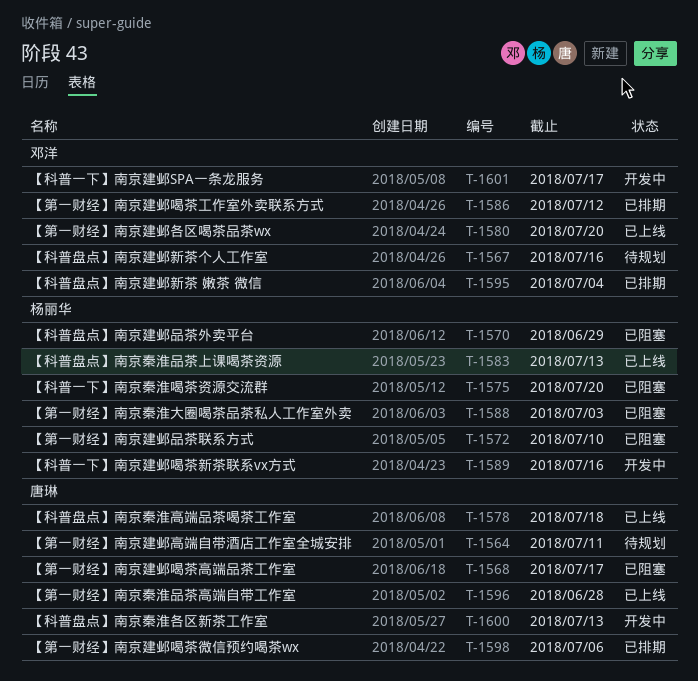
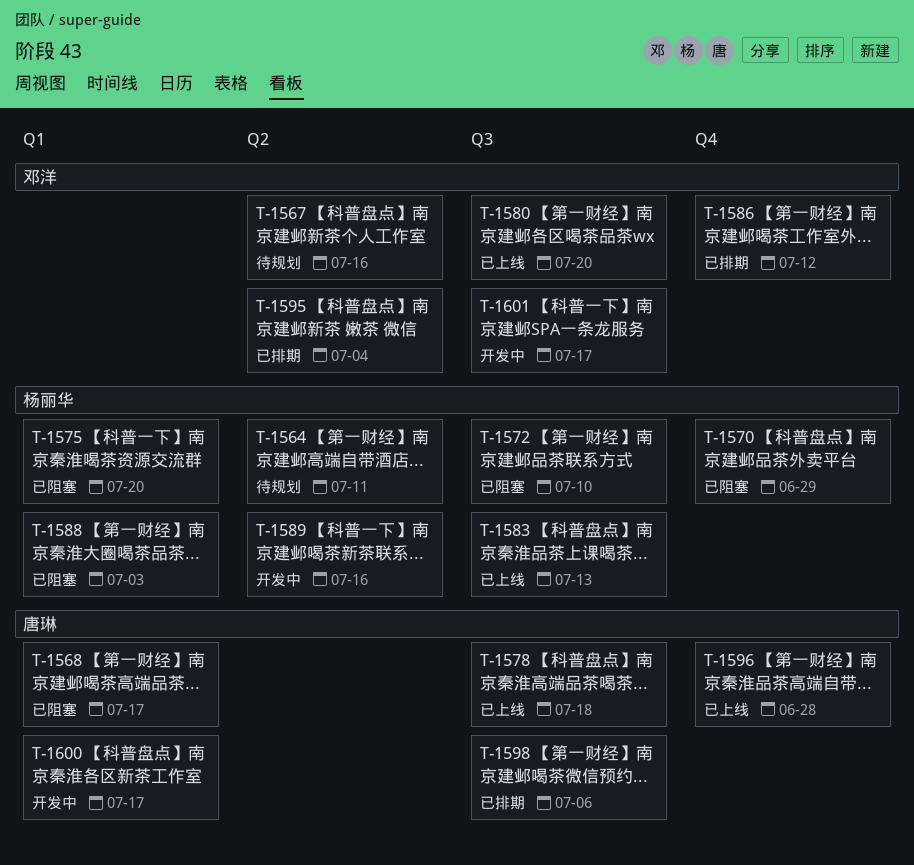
T-1564, owner: 唐琳 -> 杨丽华
T-1600, due: Jul 13 -> Jul 17

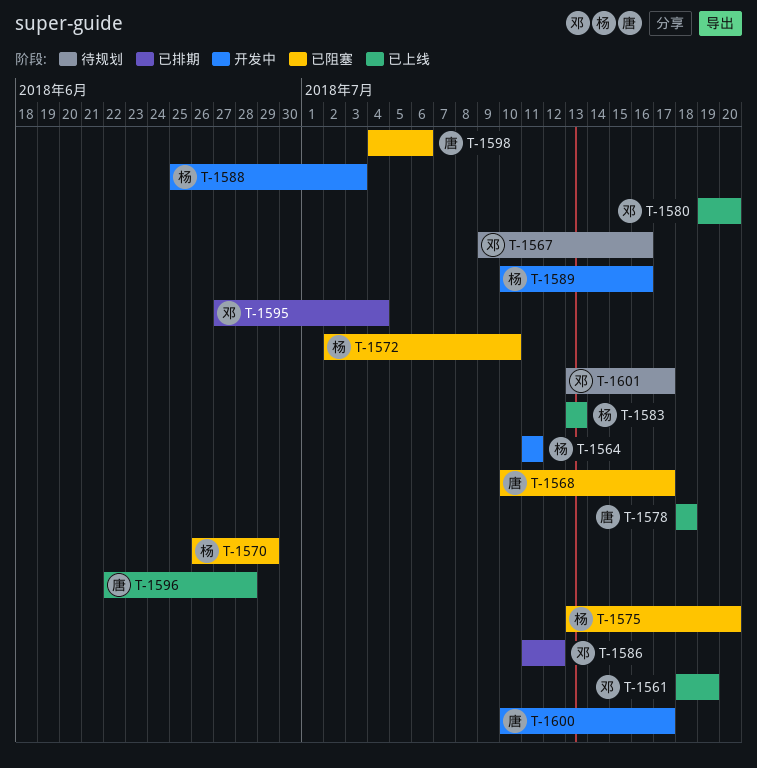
T-1561: none -> present
T-1564, status: 待规划 -> 开发中
T-1588, status: 已阻塞 -> 开发中
T-1598, status: 已排期 -> 已阻塞
T-1601, status: 开发中 -> 待规划

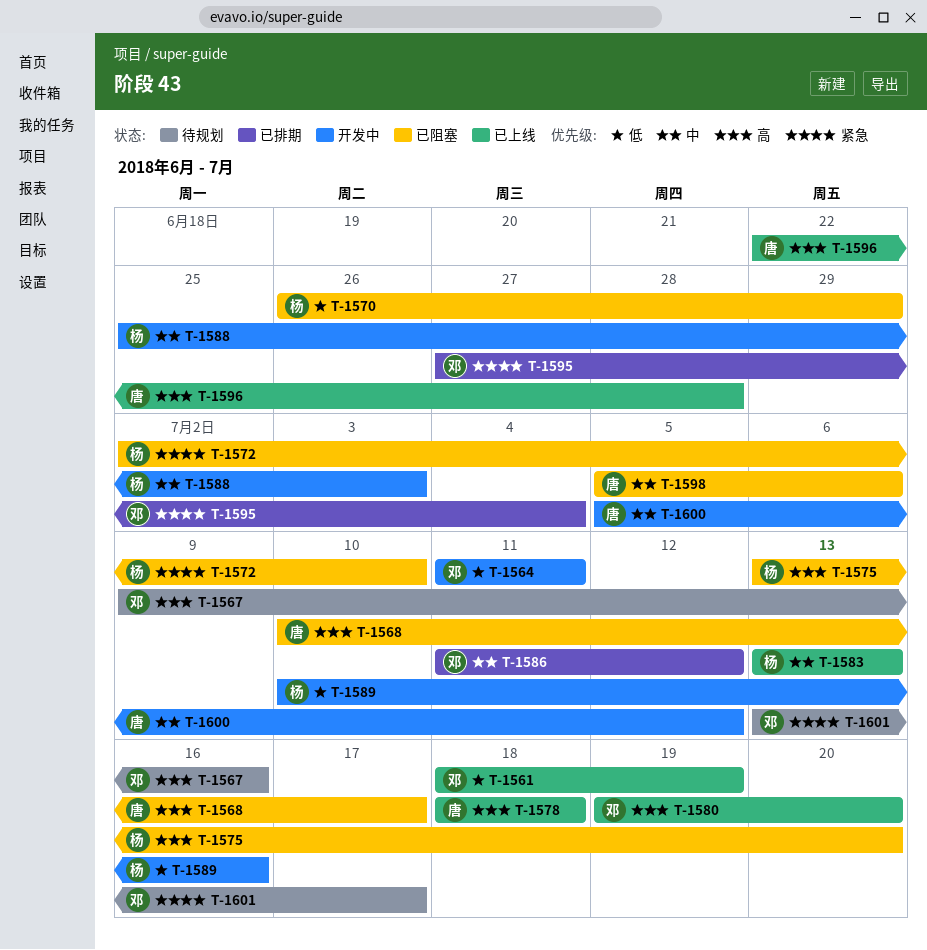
T-1564, owner: 杨 -> 邓
T-1598, start: Jul 4 -> Jul 5
T-1600, start: Jul 10 -> Jul 5
T-1600, due: Jul 17 -> Jul 12

